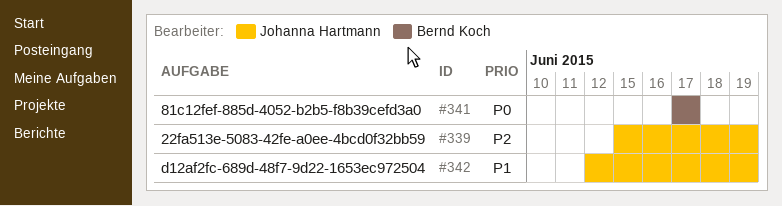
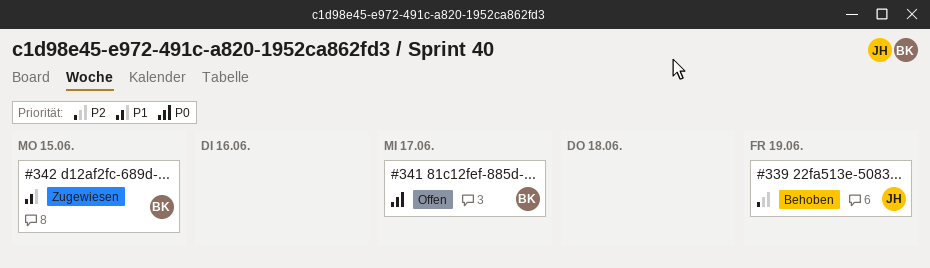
#342, owner: Johanna Hartmann -> Bernd Koch
#342, due: Jun 19 -> Jun 15

